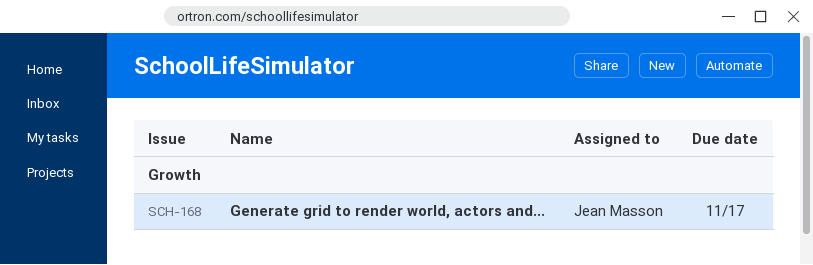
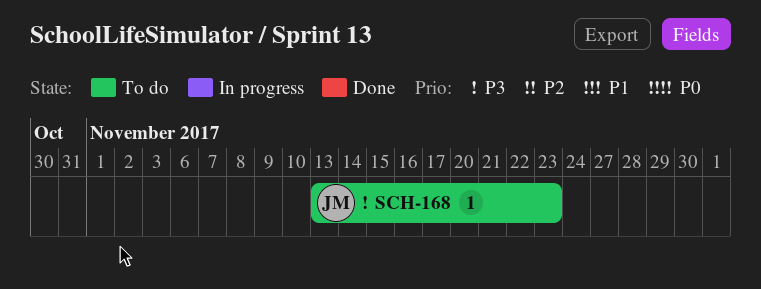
SCH-168, due: Nov 17 -> Nov 23

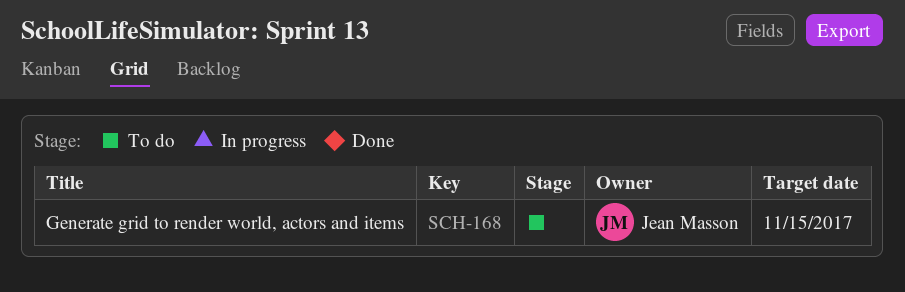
SCH-168, due: Nov 23 -> Nov 15

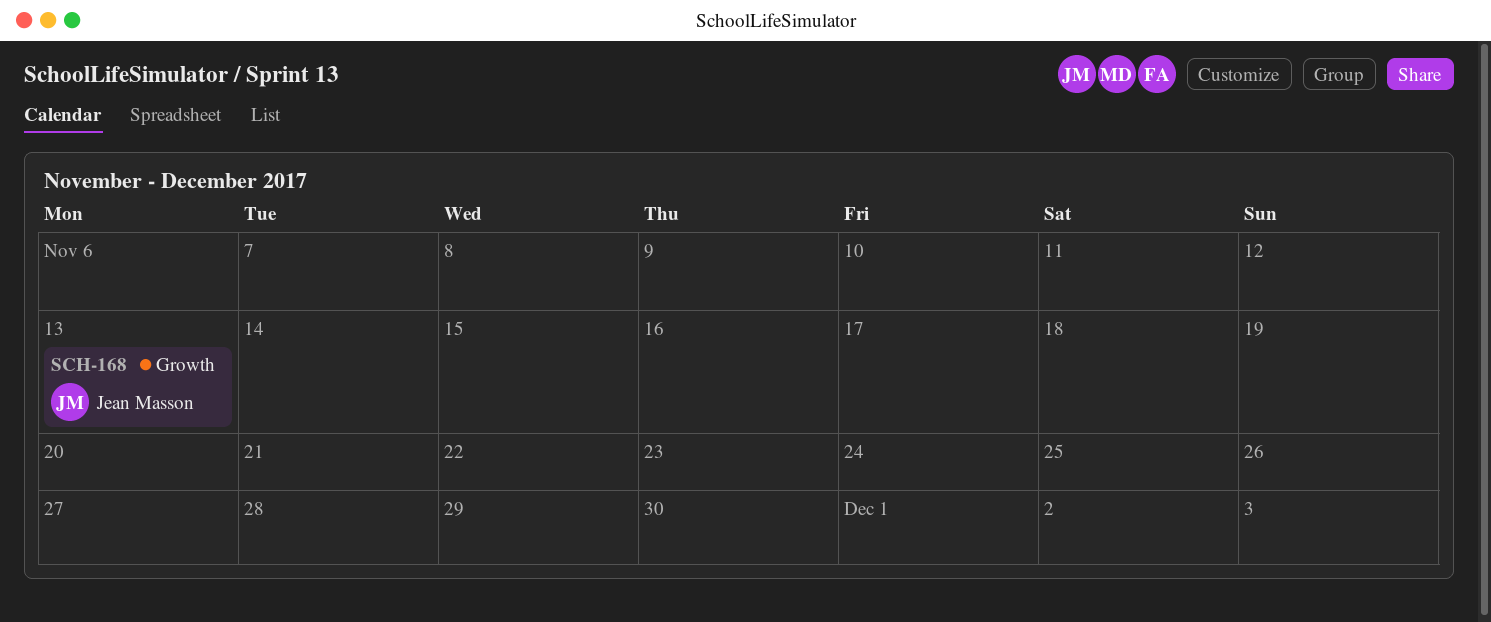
SCH-168, due: Nov 15 -> Nov 13

